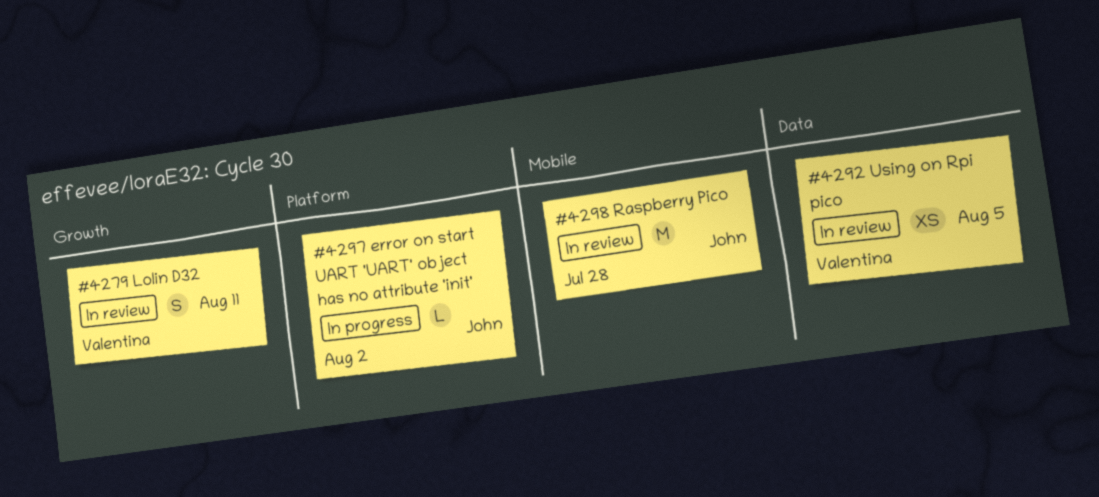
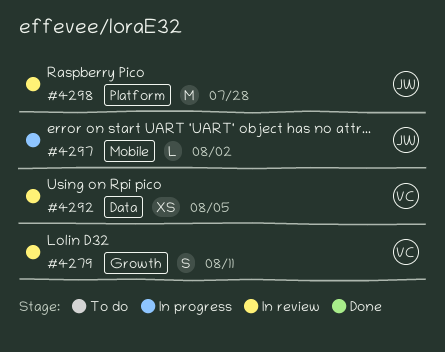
#4297, label: Platform -> Mobile
#4298, label: Mobile -> Platform

